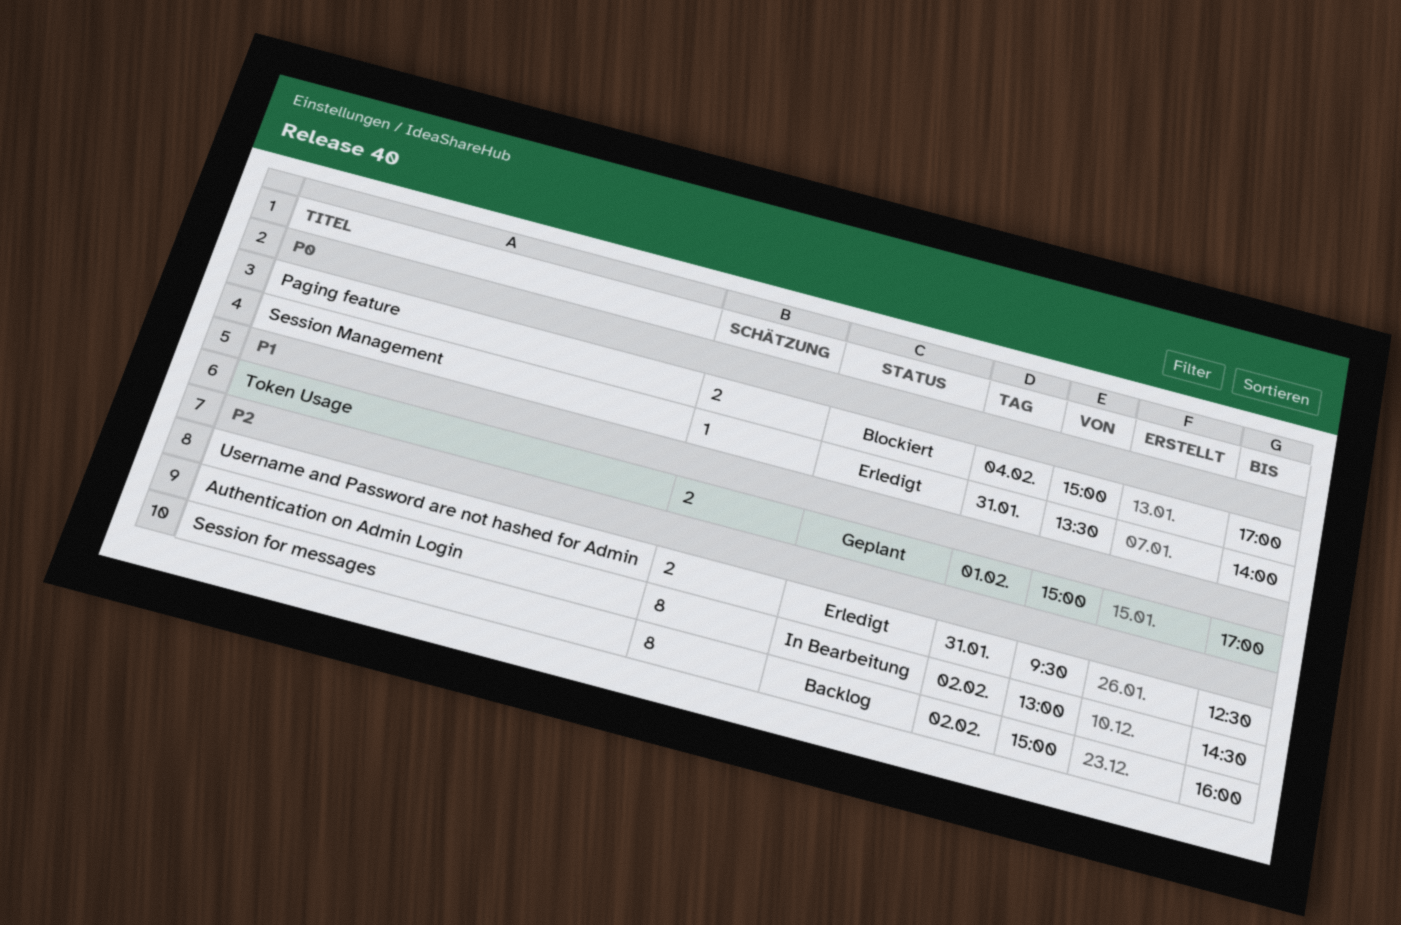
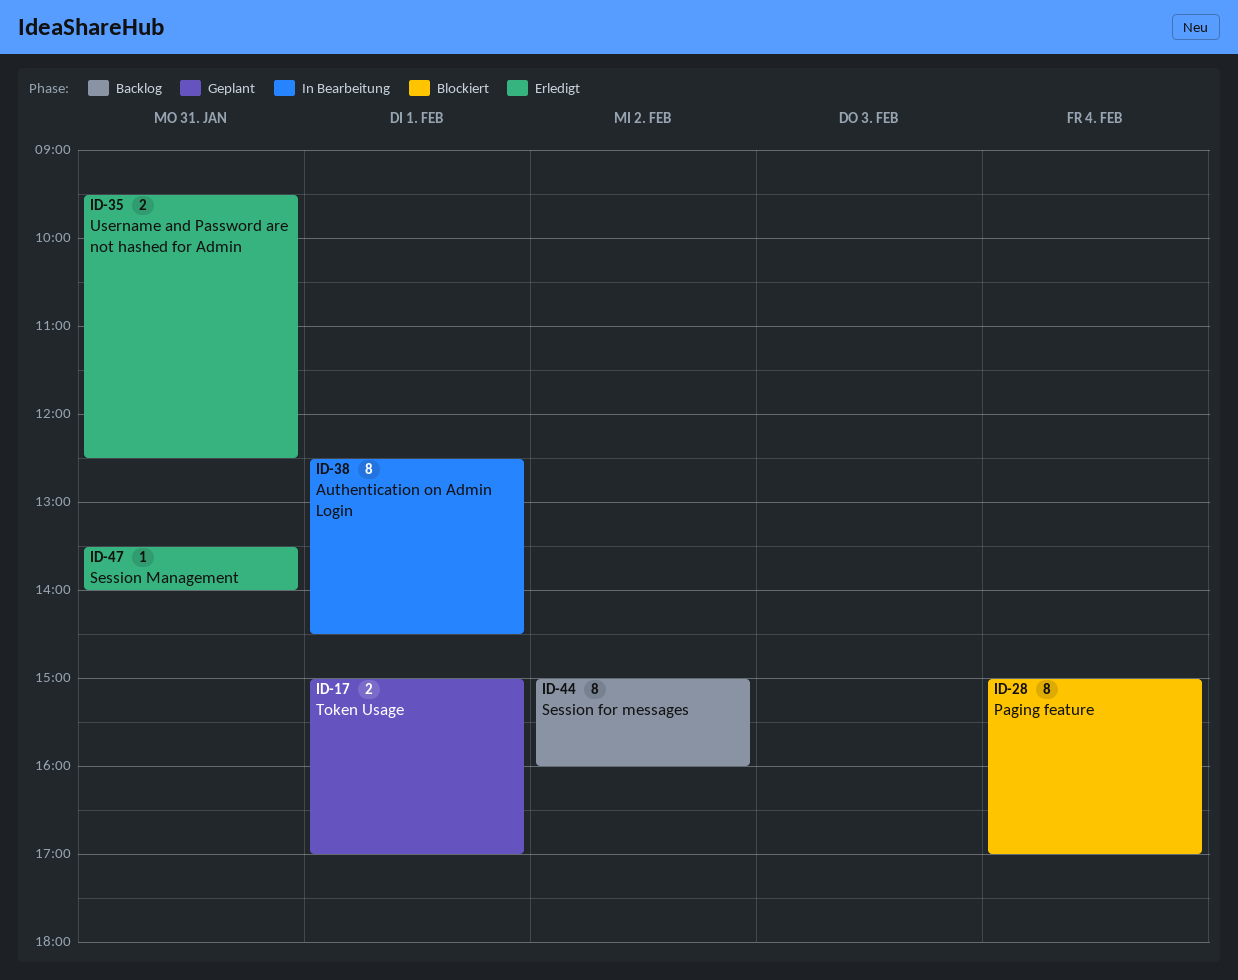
Authentication on Admin Login, day: Feb 2 -> Feb 1
Authentication on Admin Login, begins: 13:00 -> 12:30
Paging feature, estimate: 2 -> 8

